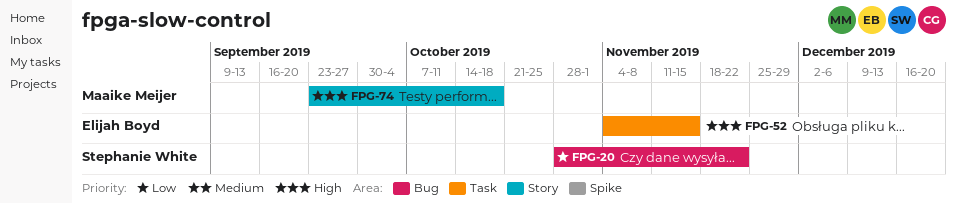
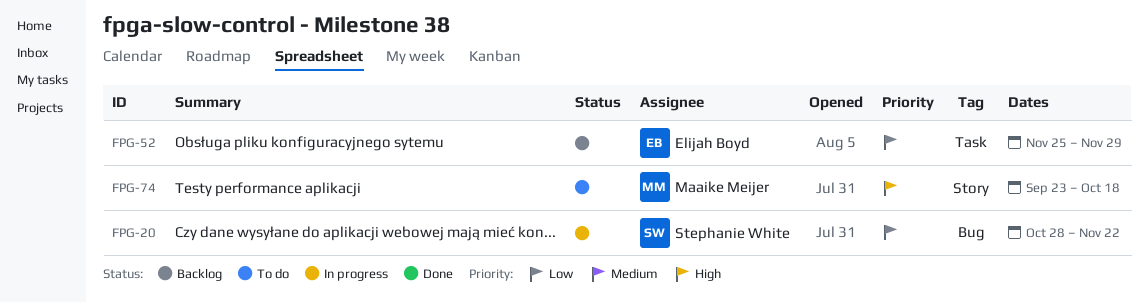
FPG-52, priority: High -> Low
FPG-52, start: Nov 4 -> Nov 25
FPG-52, due: Nov 15 -> Nov 29

